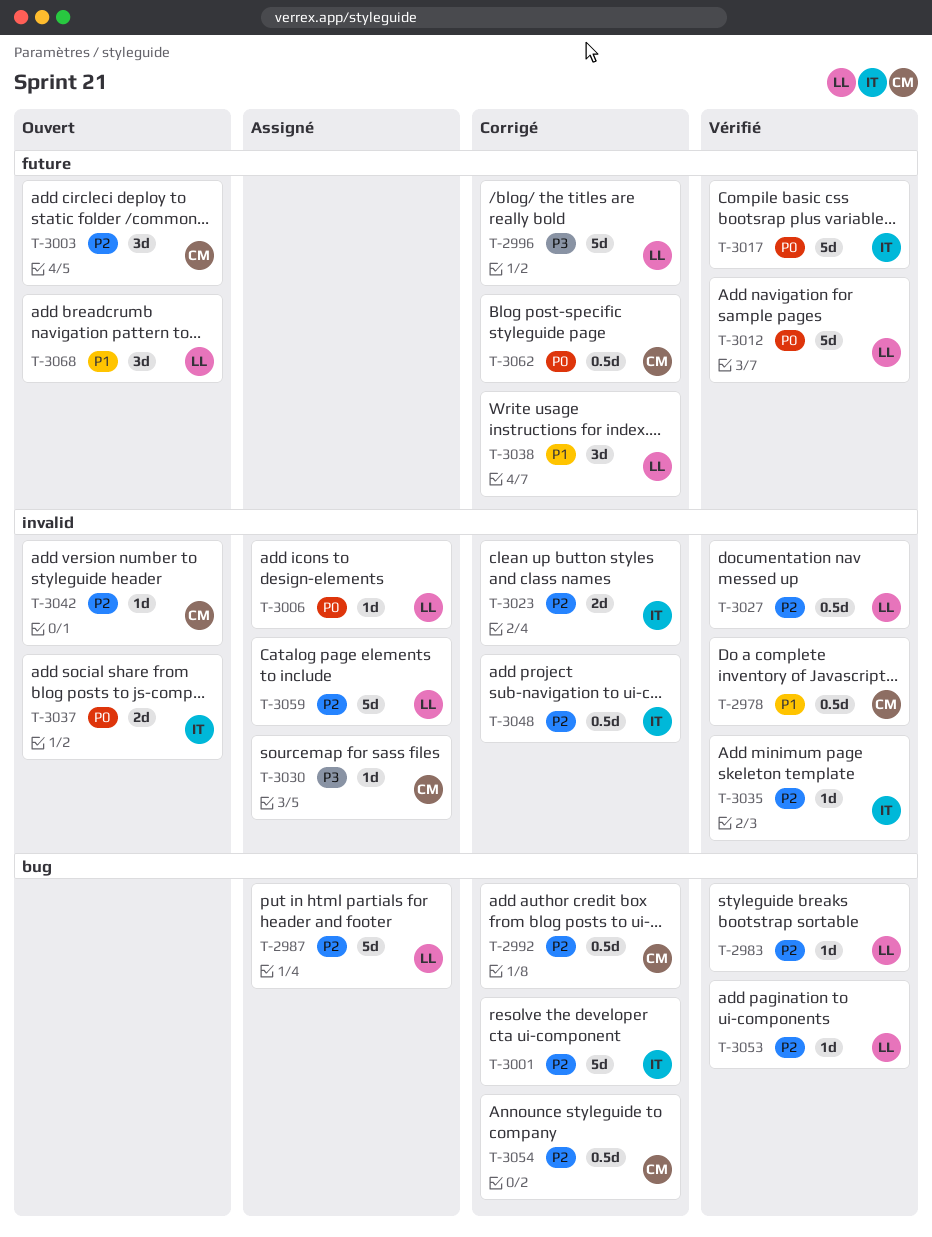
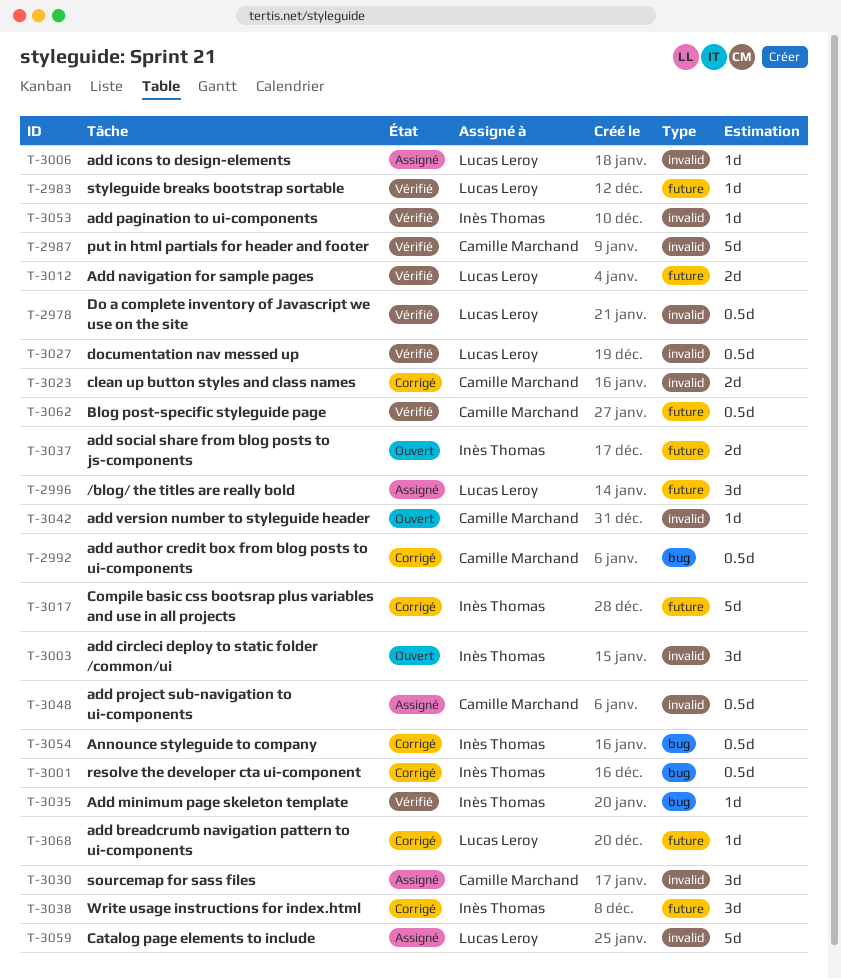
T-2978, owner: Camille Marchand -> Lucas Leroy
T-2983, label: bug -> future
T-2987, status: Assigné -> Vérifié
T-2987, owner: Lucas Leroy -> Camille Marchand
T-2987, label: bug -> invalid
T-2996, status: Corrigé -> Assigné
T-2996, estimate: 5d -> 3d
T-3001, estimate: 5d -> 0.5d
T-3003, owner: Camille Marchand -> Inès Thomas
T-3003, label: future -> invalid
T-3012, estimate: 5d -> 2d
T-3017, status: Vérifié -> Corrigé
T-3023, owner: Inès Thomas -> Camille Marchand
T-3030, estimate: 1d -> 3d
T-3035, label: invalid -> bug
T-3037, label: invalid -> future
T-3038, owner: Lucas Leroy -> Inès Thomas
T-3048, status: Corrigé -> Assigné
T-3048, owner: Inès Thomas -> Camille Marchand
T-3053, owner: Lucas Leroy -> Inès Thomas
T-3053, label: bug -> invalid
T-3054, owner: Camille Marchand -> Inès Thomas
T-3062, status: Corrigé -> Vérifié
T-3068, status: Ouvert -> Corrigé
T-3068, estimate: 3d -> 1d

